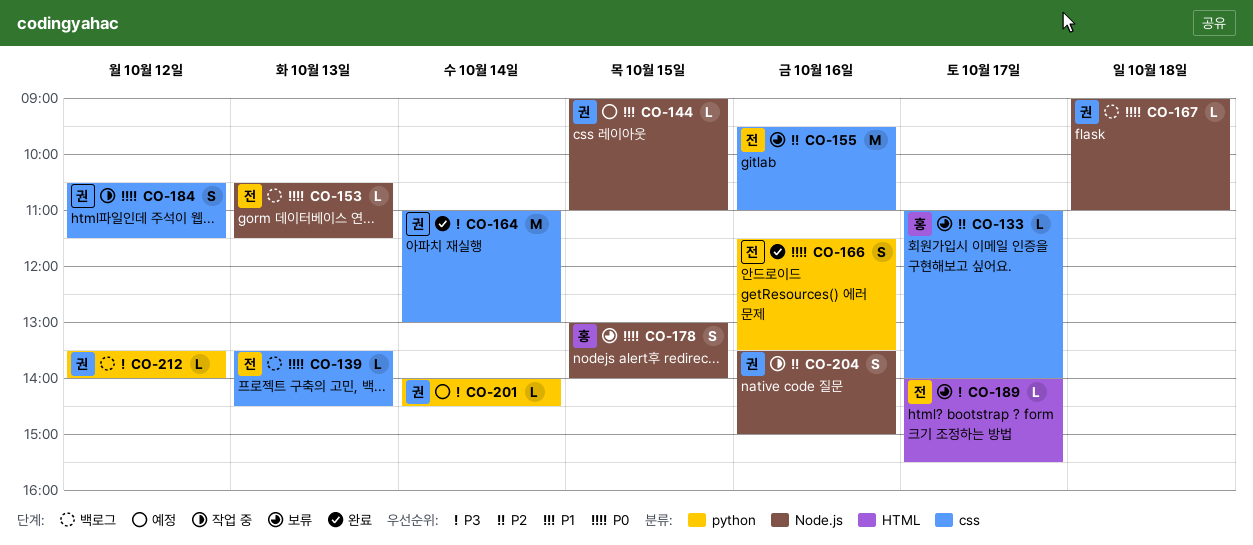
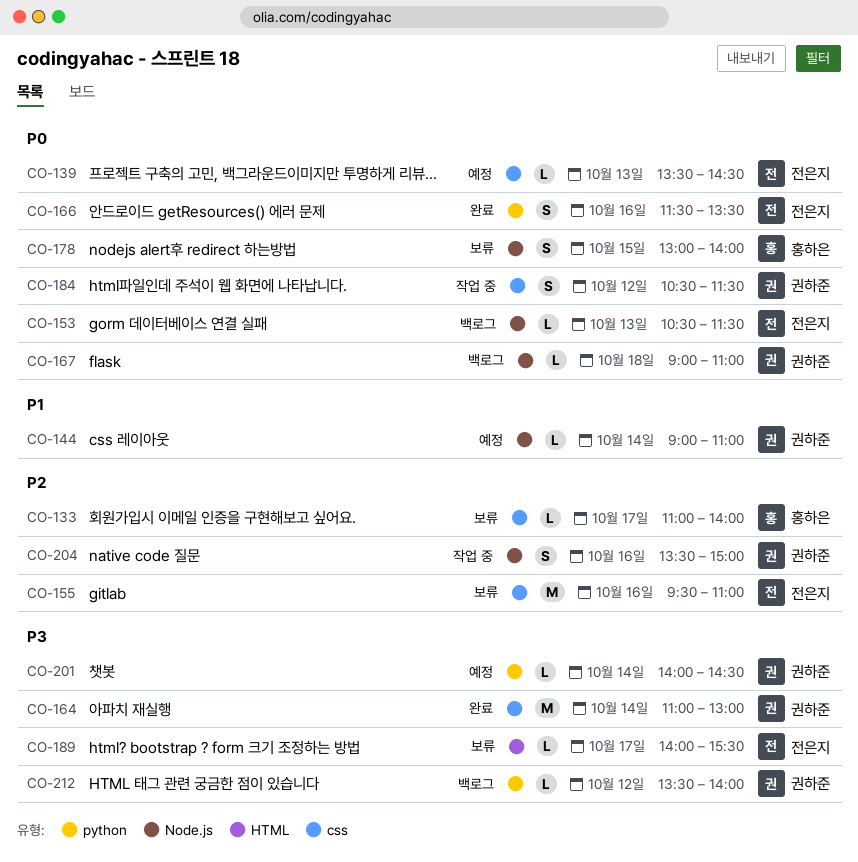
CO-139, status: 백로그 -> 예정
CO-144, day: Oct 15 -> Oct 14

